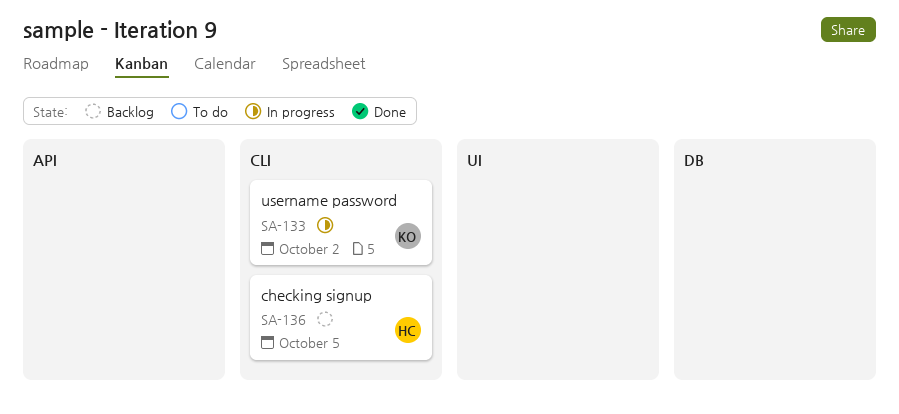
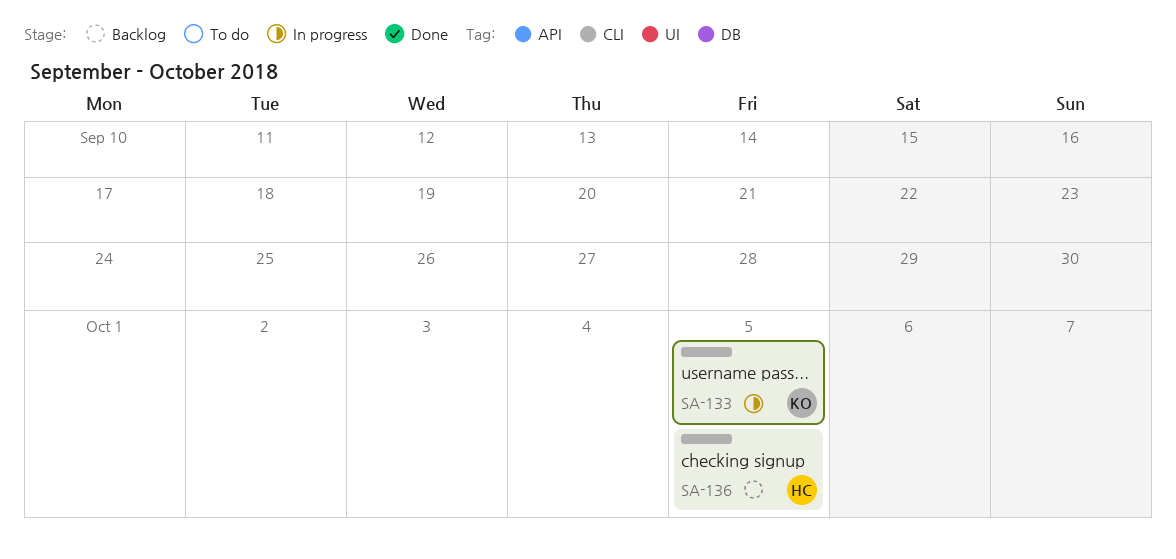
SA-133, due: Oct 2 -> Oct 5

